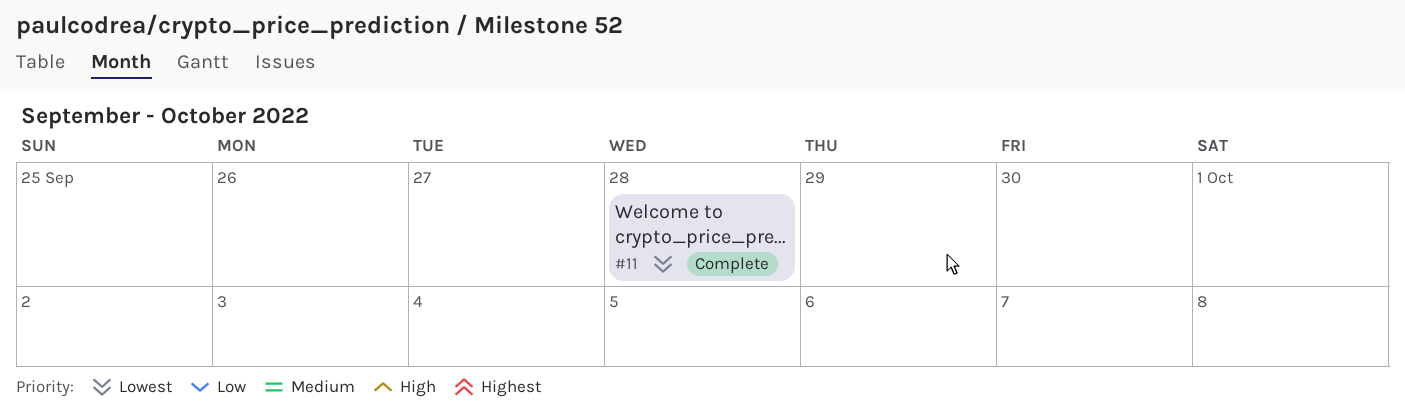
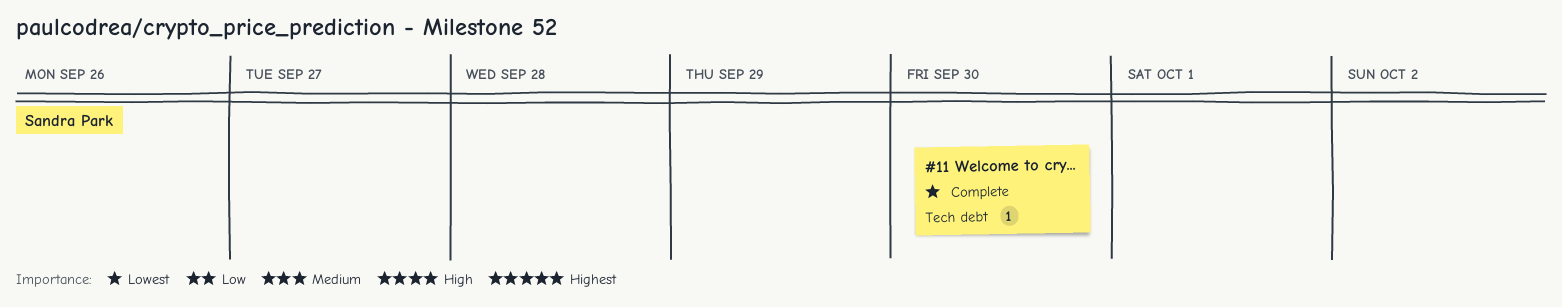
#11, due: Sep 28 -> Sep 30

